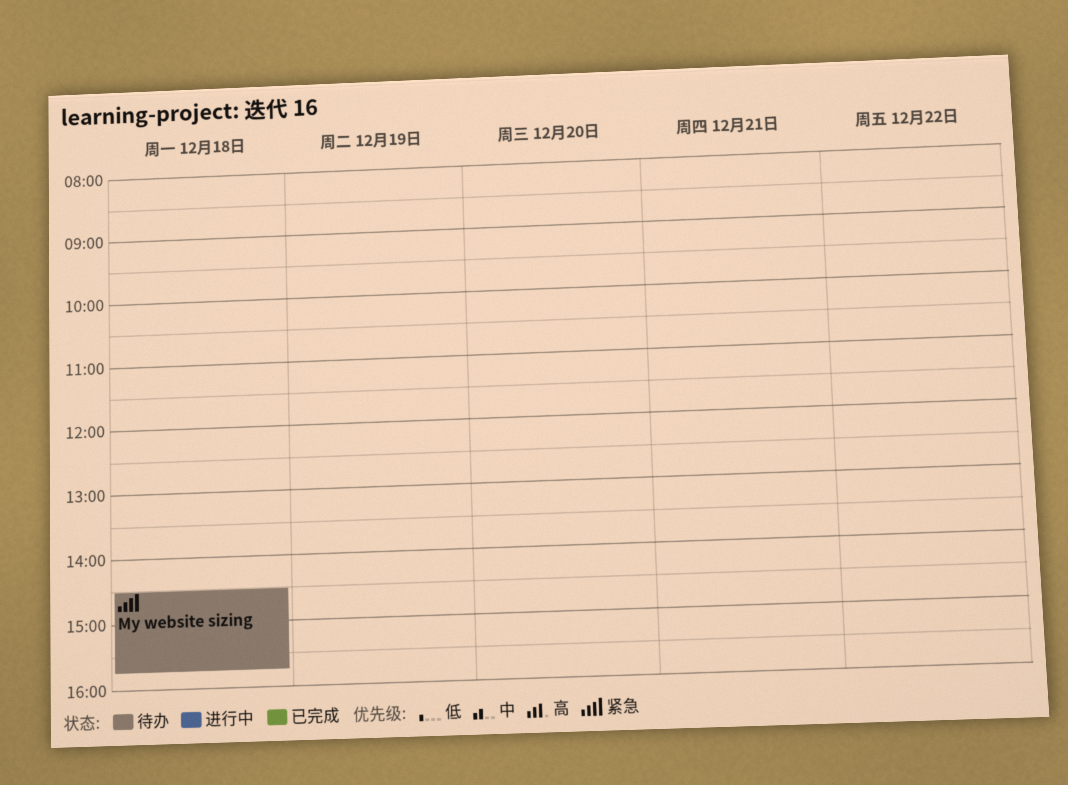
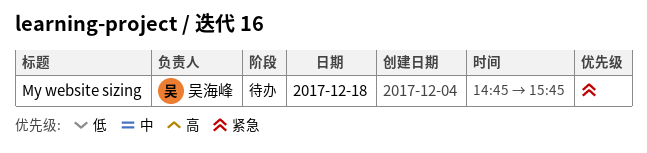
My website sizing, begins: 14:30 -> 14:45

